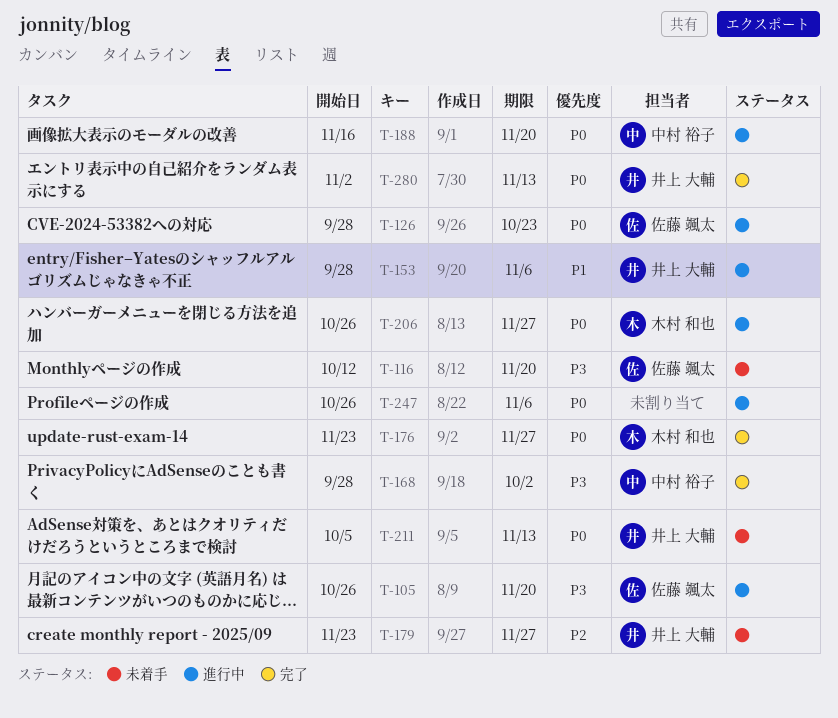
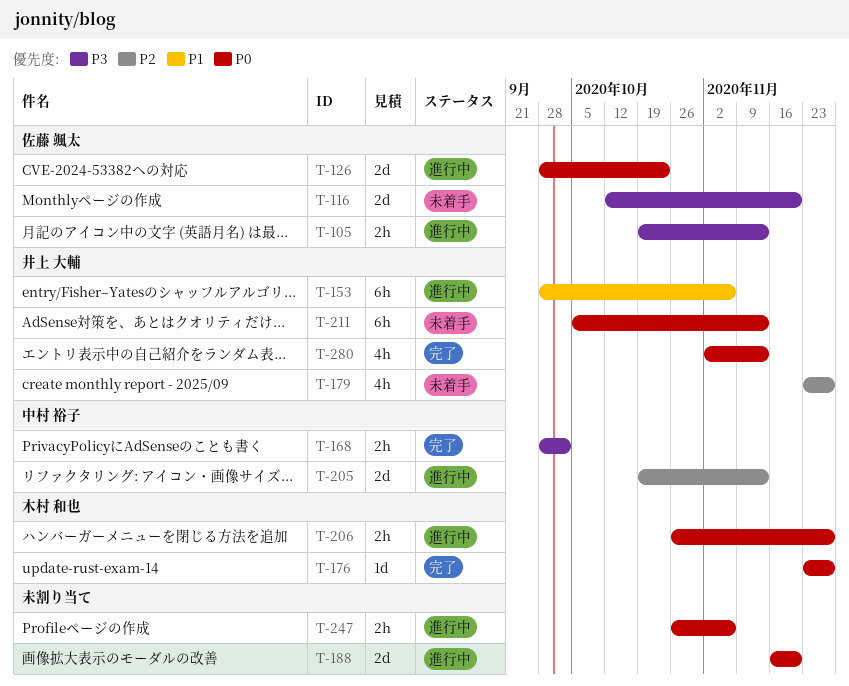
T-105, start: Oct 26 -> Oct 19
T-105, due: Nov 20 -> Nov 13
T-188, owner: 中村 裕子 -> none
T-205: none -> present

